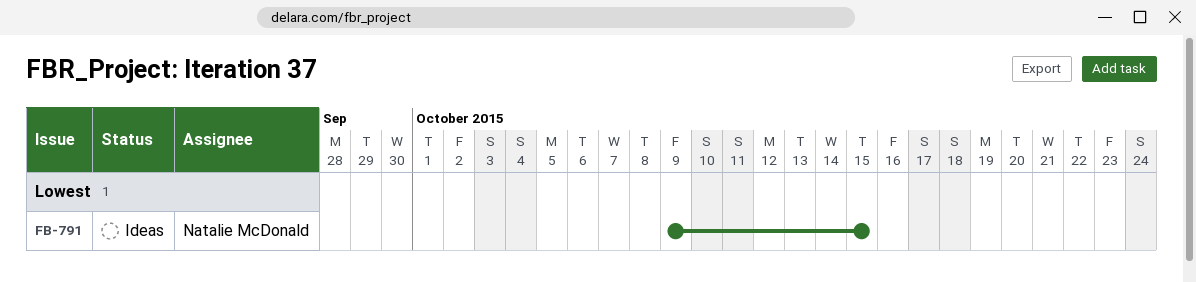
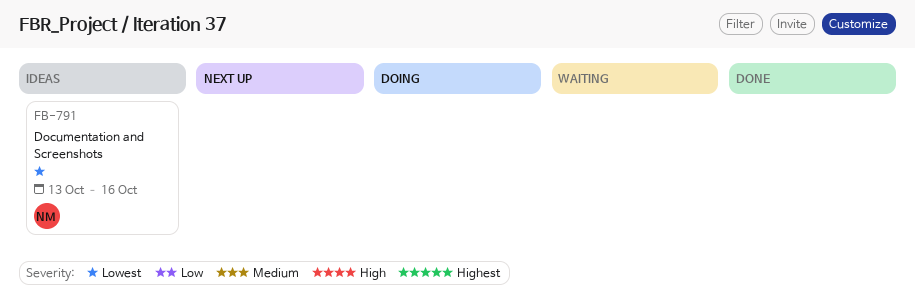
FB-791, start: Oct 9 -> Oct 13
FB-791, due: Oct 15 -> Oct 16

